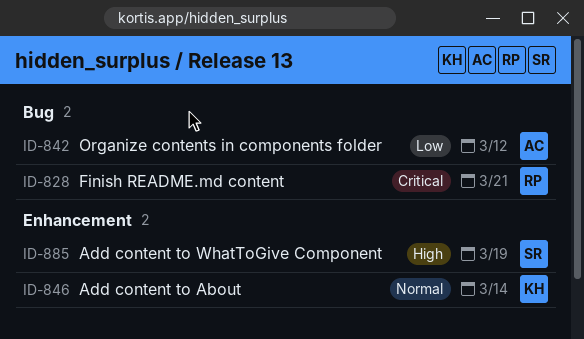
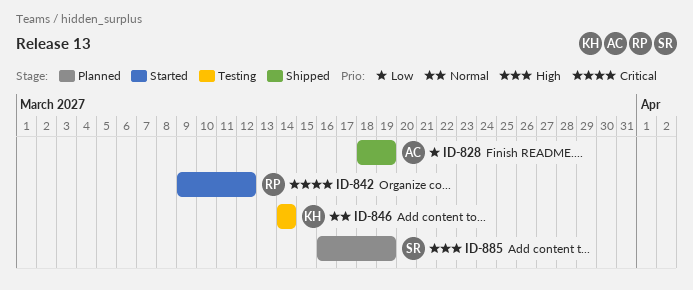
ID-828, owner: RP -> AC
ID-828, priority: Critical -> Low
ID-828, due: Mar 21 -> Mar 19
ID-842, owner: AC -> RP
ID-842, priority: Low -> Critical

